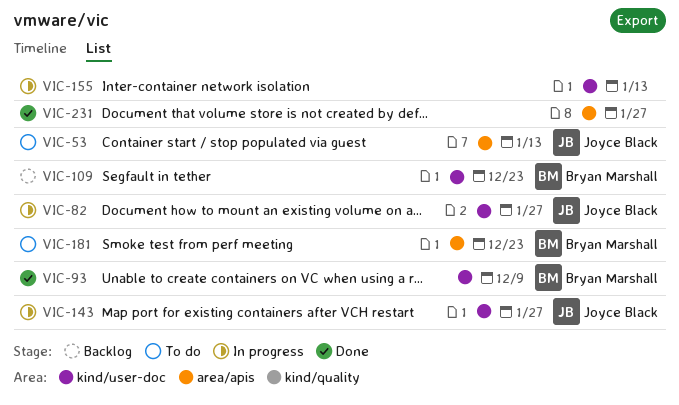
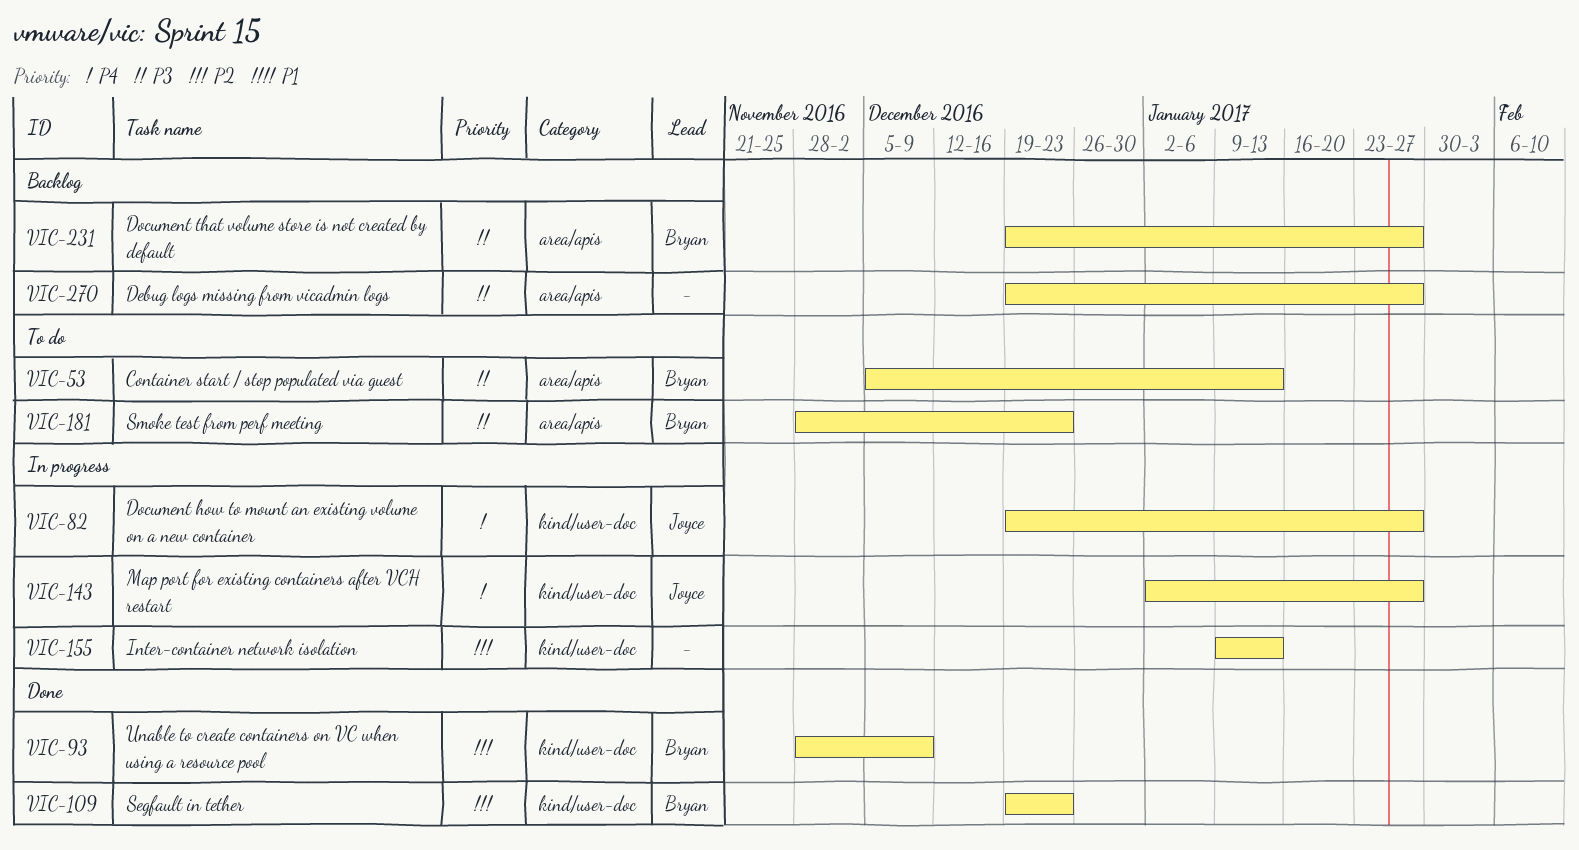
VIC-53, owner: Joyce Black -> Bryan Marshall
VIC-109, status: Backlog -> Done
VIC-231, status: Done -> Backlog
VIC-231, owner: none -> Bryan Marshall
VIC-270: none -> present

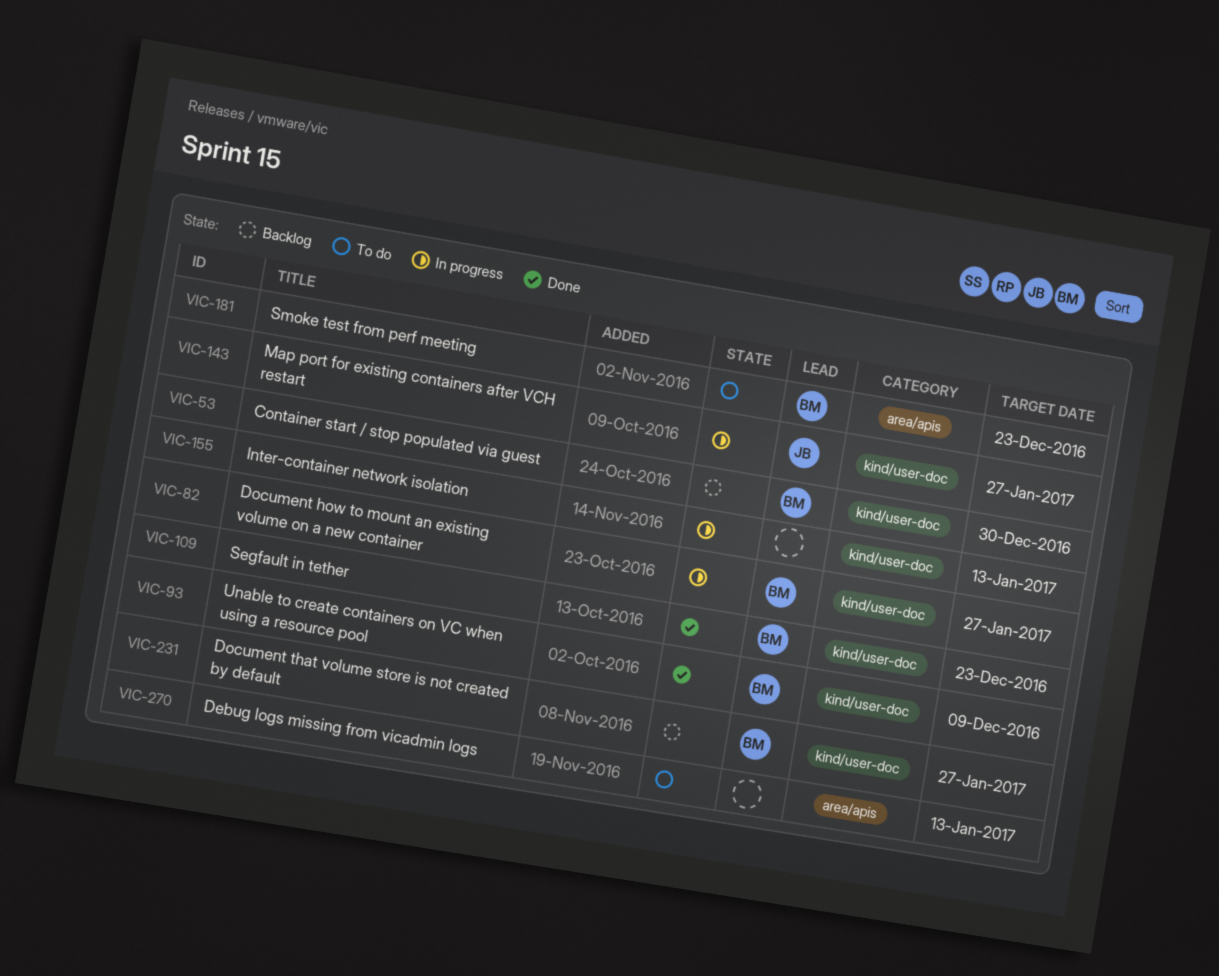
VIC-53, status: To do -> Backlog
VIC-53, label: area/apis -> kind/user-doc
VIC-53, due: Jan 13 -> Dec 30
VIC-82, owner: Joyce -> Bryan
VIC-231, label: area/apis -> kind/user-doc
VIC-270, status: Backlog -> To do
VIC-270, due: Jan 27 -> Jan 13

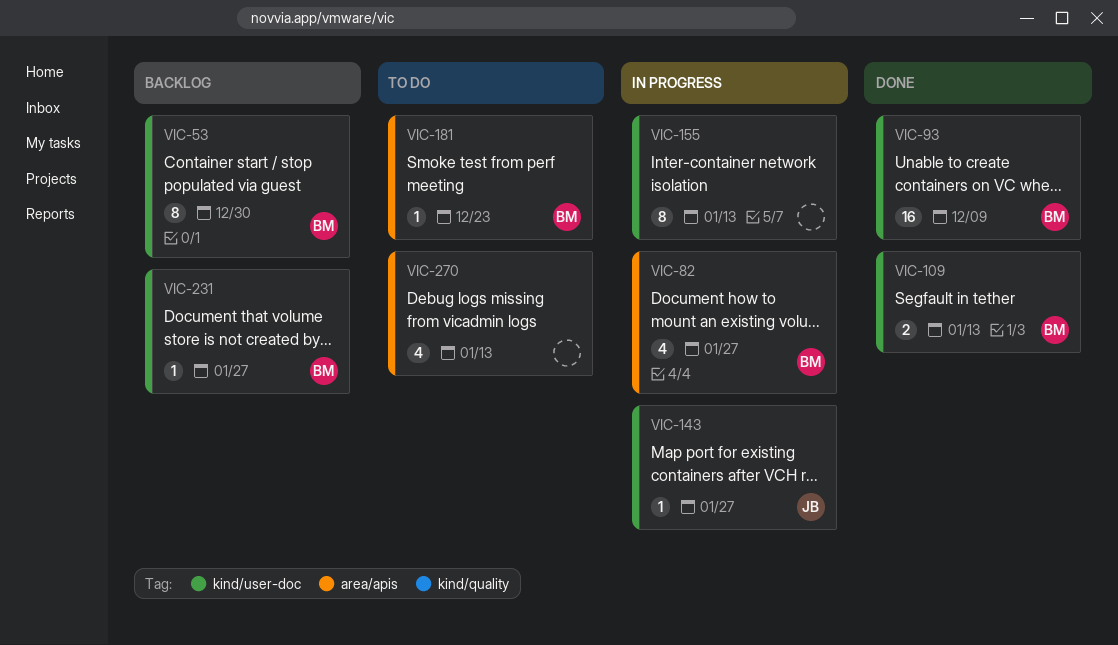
VIC-82, label: kind/user-doc -> area/apis
VIC-109, due: Dec 23 -> Jan 13

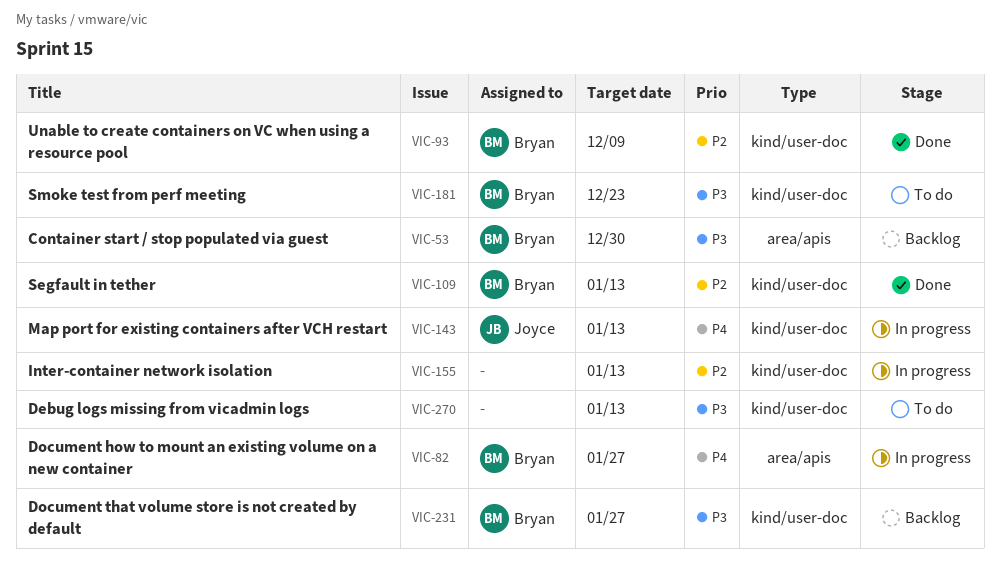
VIC-53, label: kind/user-doc -> area/apis
VIC-143, due: Jan 27 -> Jan 13
VIC-181, label: area/apis -> kind/user-doc
VIC-270, label: area/apis -> kind/user-doc

